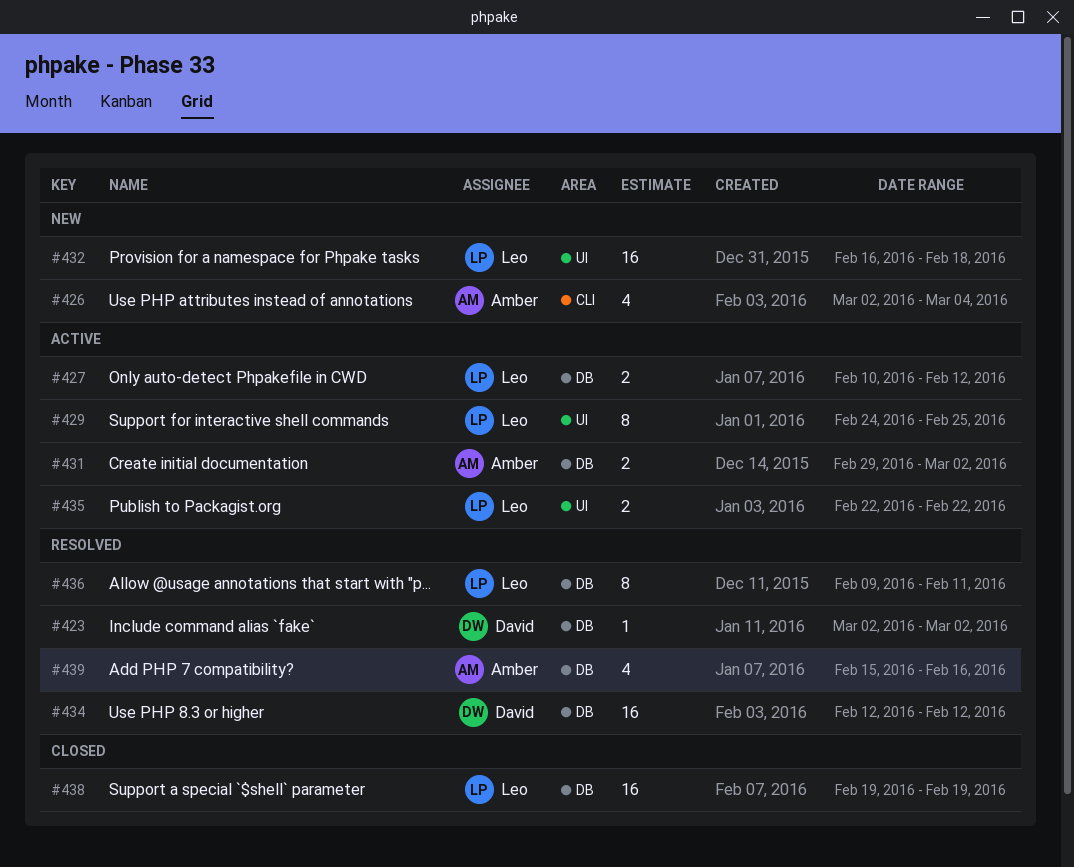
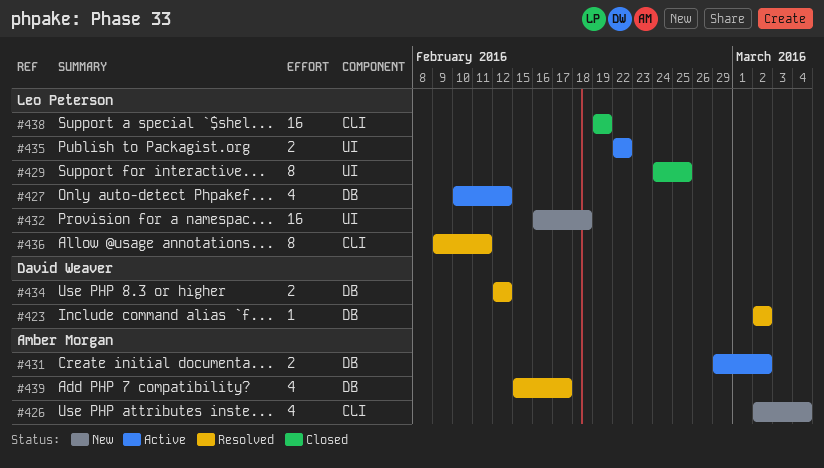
#427, estimate: 2 -> 4
#429, status: Active -> Closed
#434, estimate: 16 -> 2
#436, label: DB -> CLI
#438, label: DB -> CLI
#439, due: Feb 16 -> Feb 17

